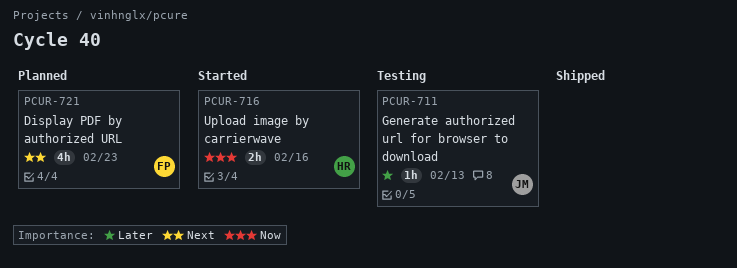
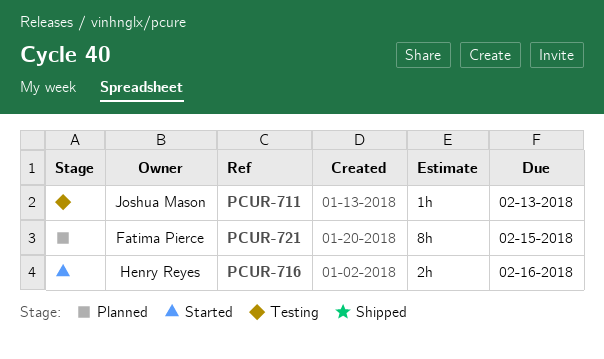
PCUR-721, estimate: 4h -> 8h
PCUR-721, due: Feb 23 -> Feb 15

